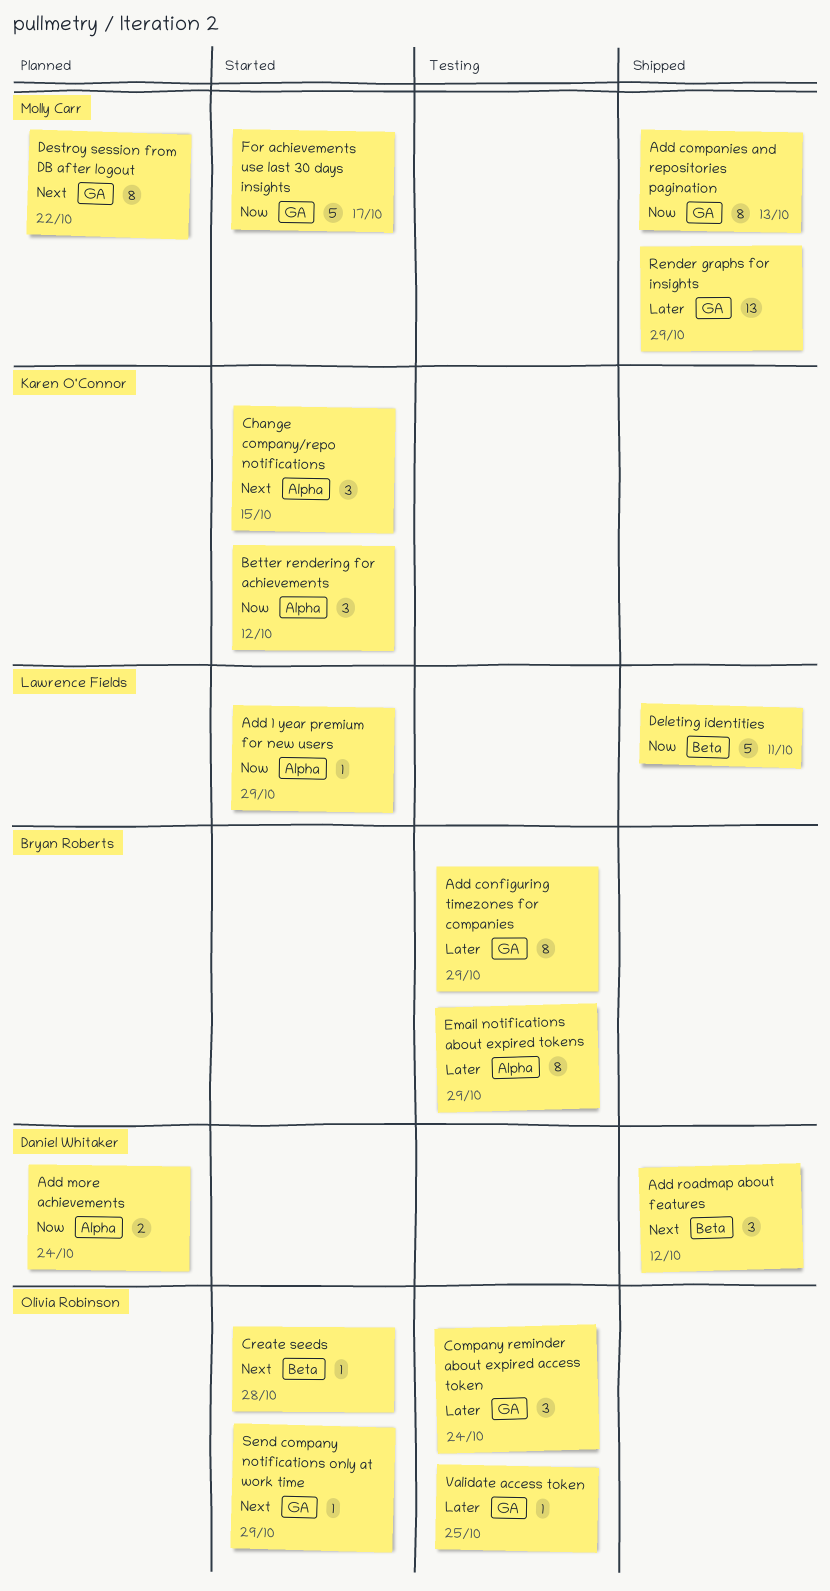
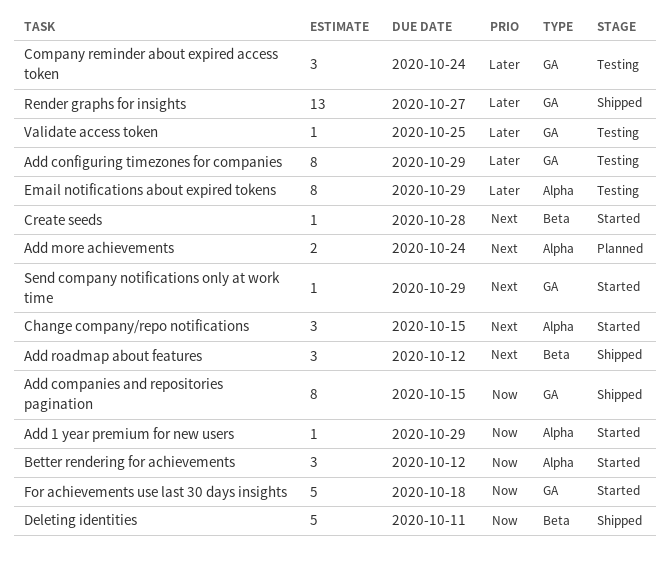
Add companies and repositories pagination, due: Oct 13 -> Oct 15
Add more achievements, priority: Now -> Next
Destroy session from DB after logout: present -> none
For achievements use last 30 days insights, due: Oct 17 -> Oct 18
Render graphs for insights, due: Oct 29 -> Oct 27

